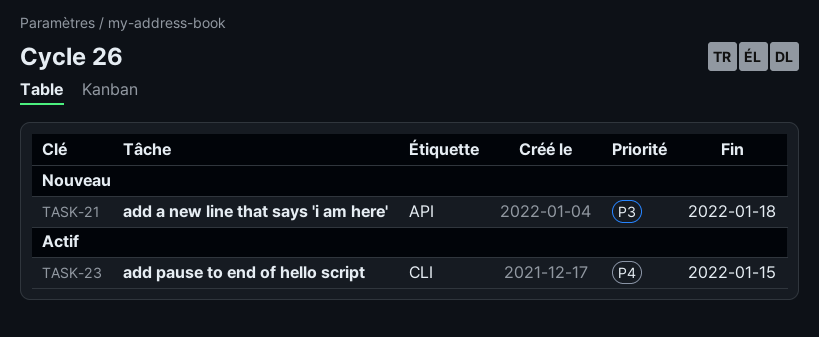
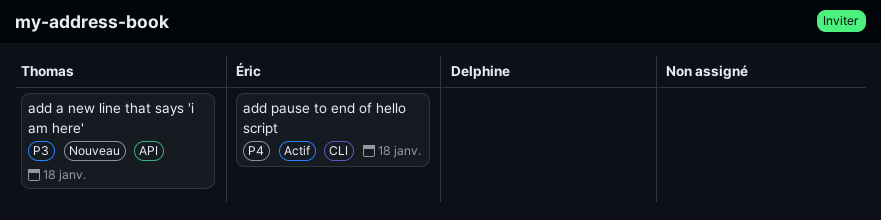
add pause to end of hello script, due: Jan 15 -> Jan 18

